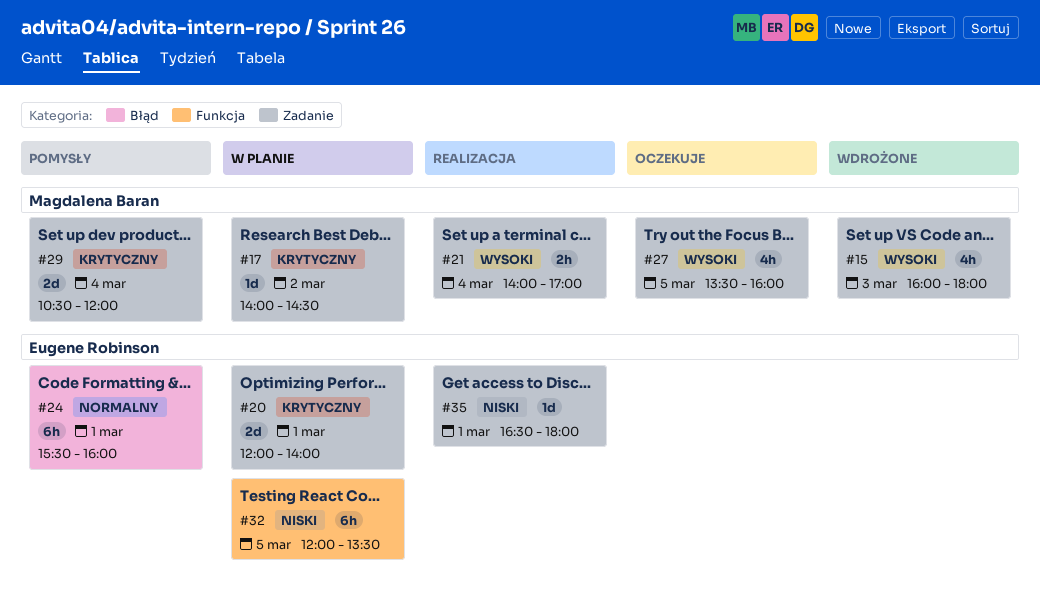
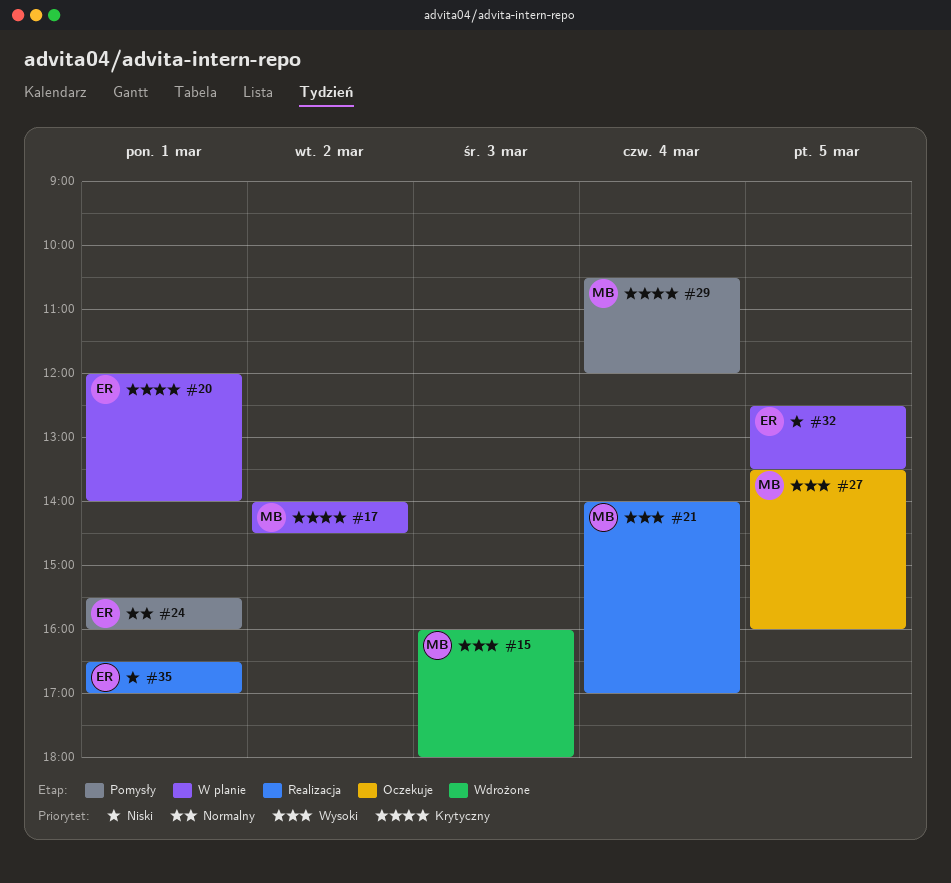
#32, begins: 12:00 -> 12:30
#35, ends: 18:00 -> 17:00

